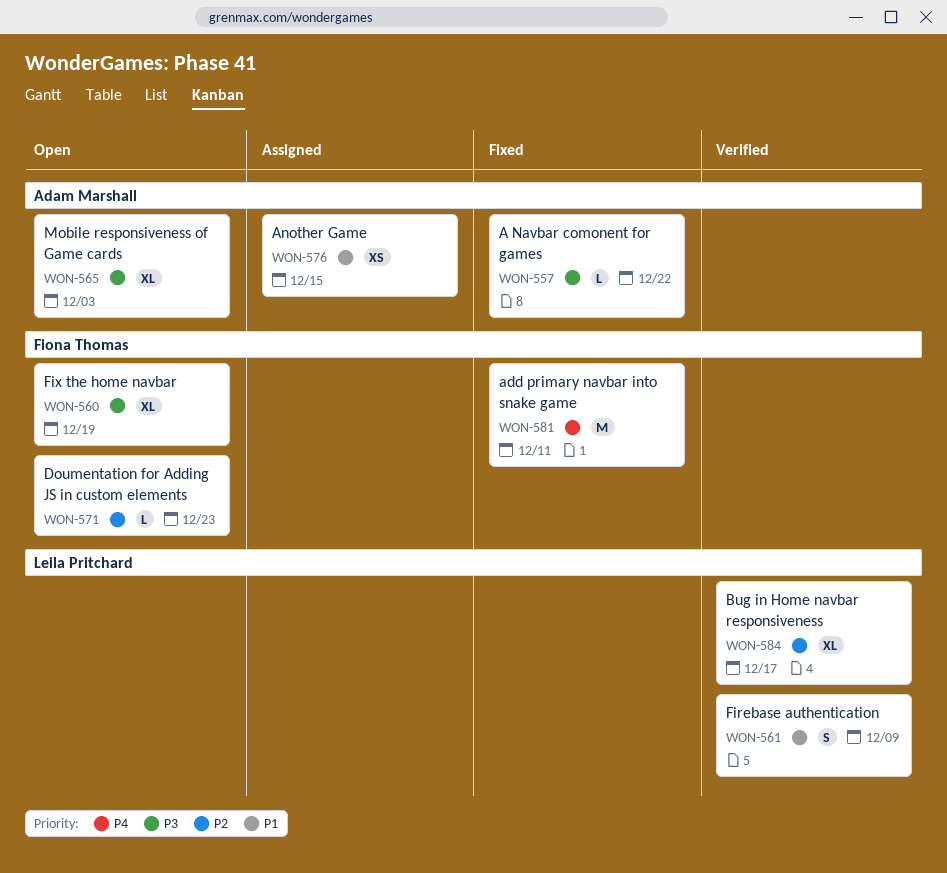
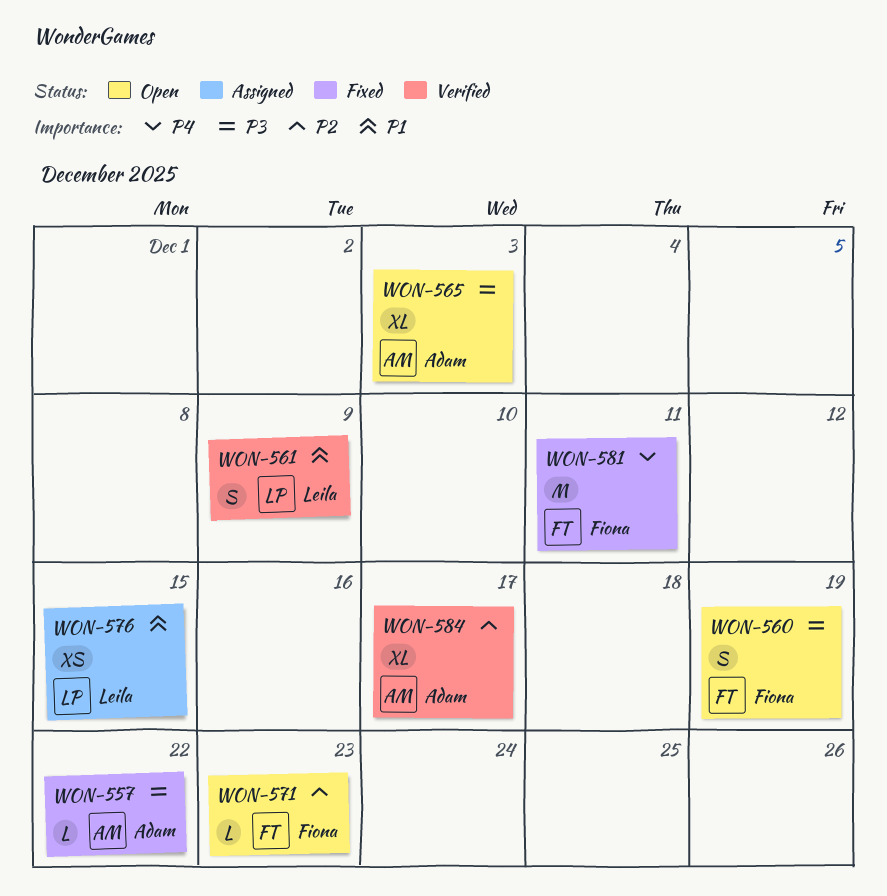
WON-560, estimate: XL -> S
WON-576, owner: Adam Marshall -> Leila Pritchard
WON-584, owner: Leila Pritchard -> Adam Marshall

